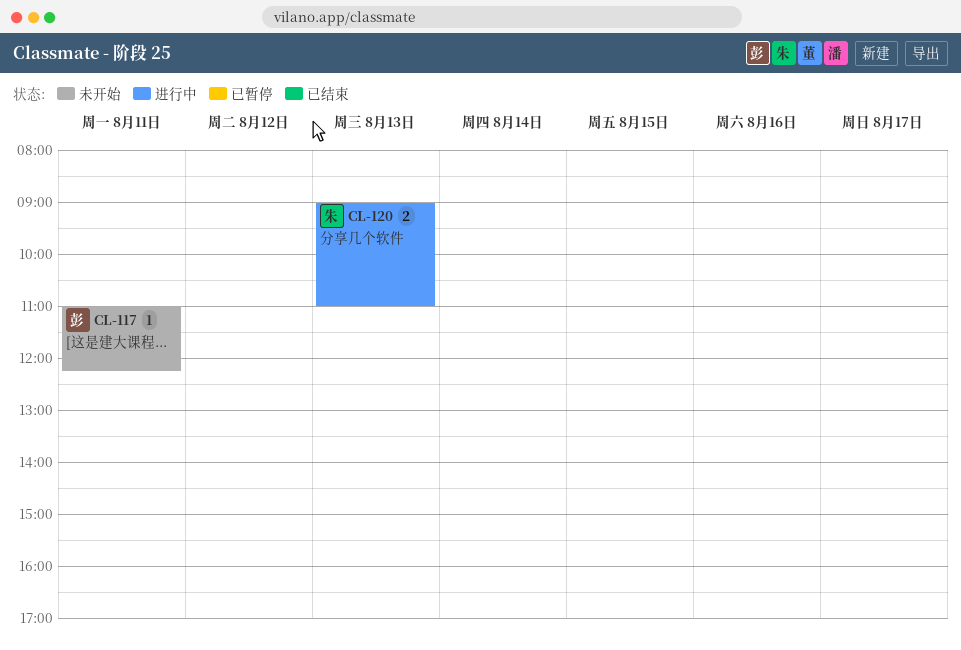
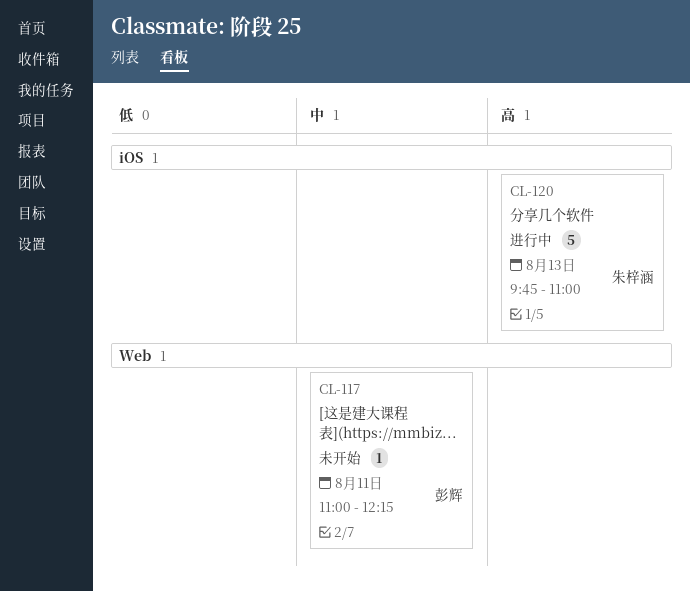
CL-120, estimate: 2 -> 5
CL-120, begins: 09:00 -> 09:45

